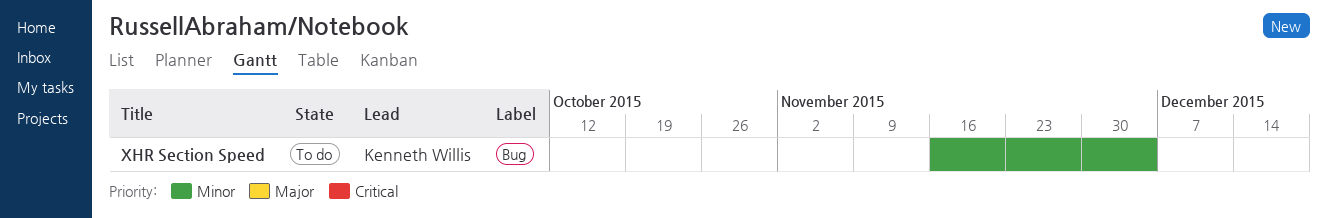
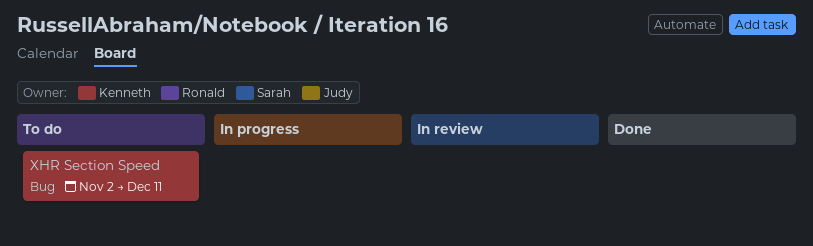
XHR Section Speed, start: Nov 16 -> Nov 2
XHR Section Speed, due: Dec 4 -> Dec 11

